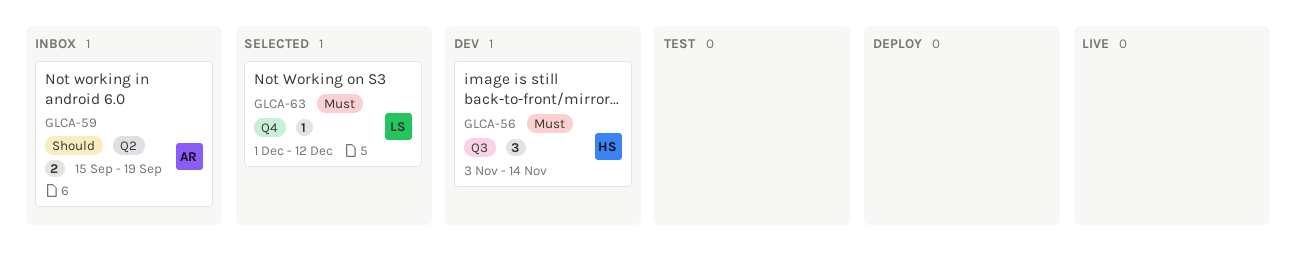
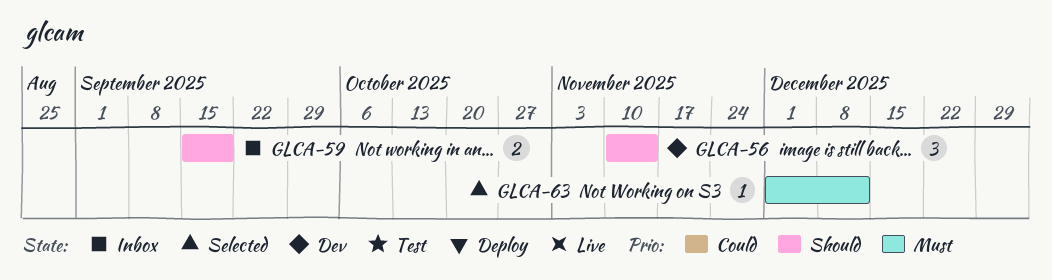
GLCA-56, priority: Must -> Should
GLCA-56, start: Nov 3 -> Nov 10

